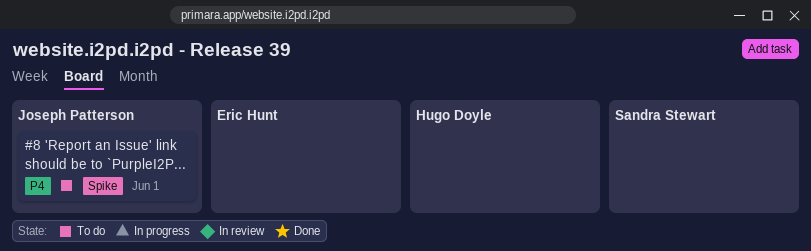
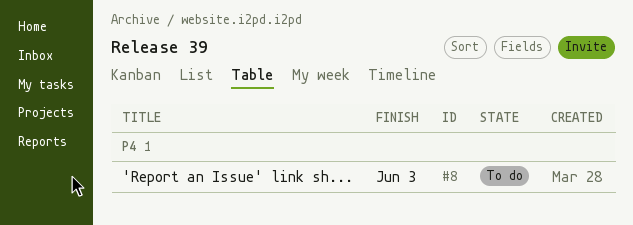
#8, due: Jun 1 -> Jun 3

